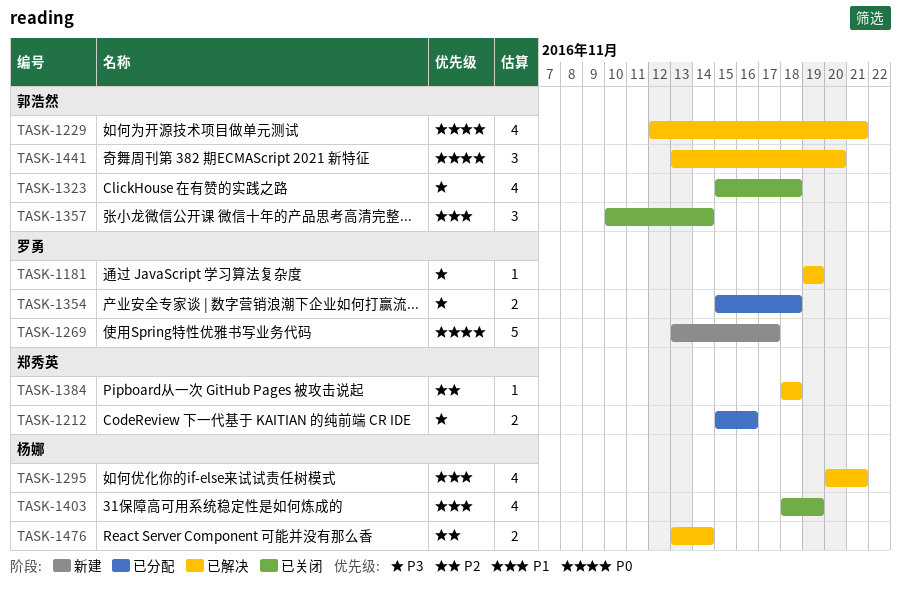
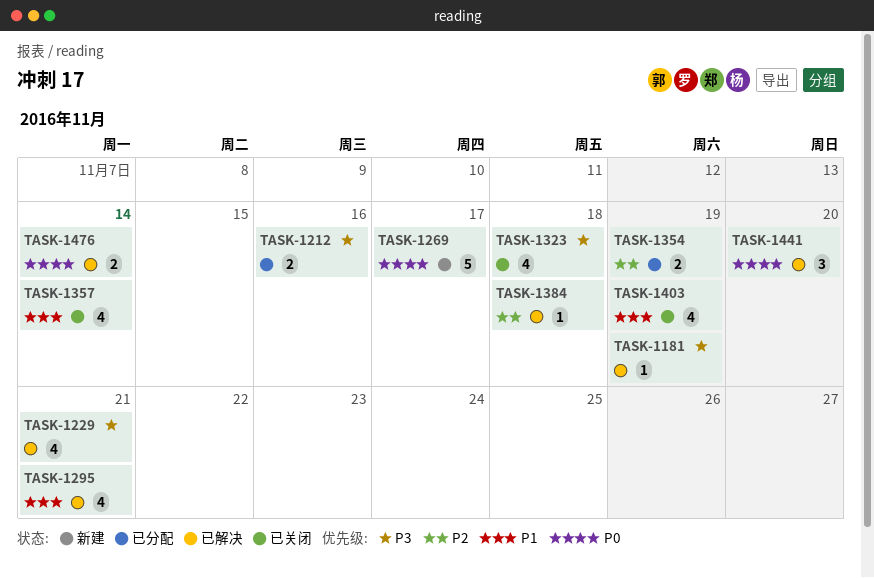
TASK-1229, priority: P0 -> P3
TASK-1354, priority: P3 -> P2
TASK-1354, due: Nov 18 -> Nov 19
TASK-1357, estimate: 3 -> 4
TASK-1476, priority: P2 -> P0

